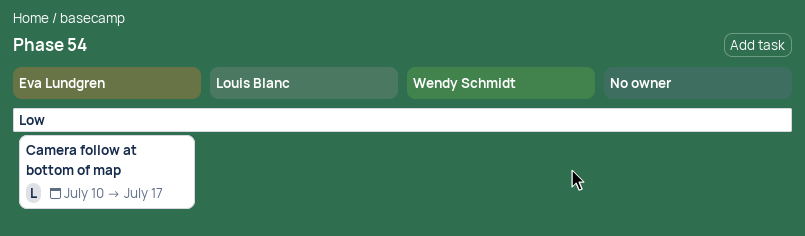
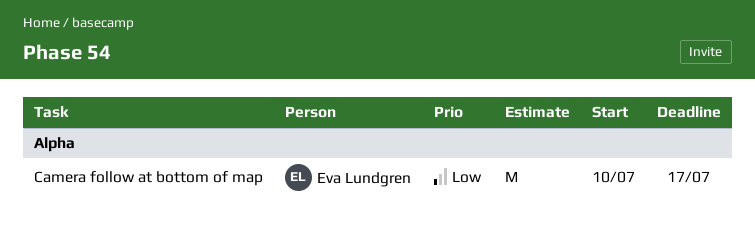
Camera follow at bottom of map, estimate: L -> M

